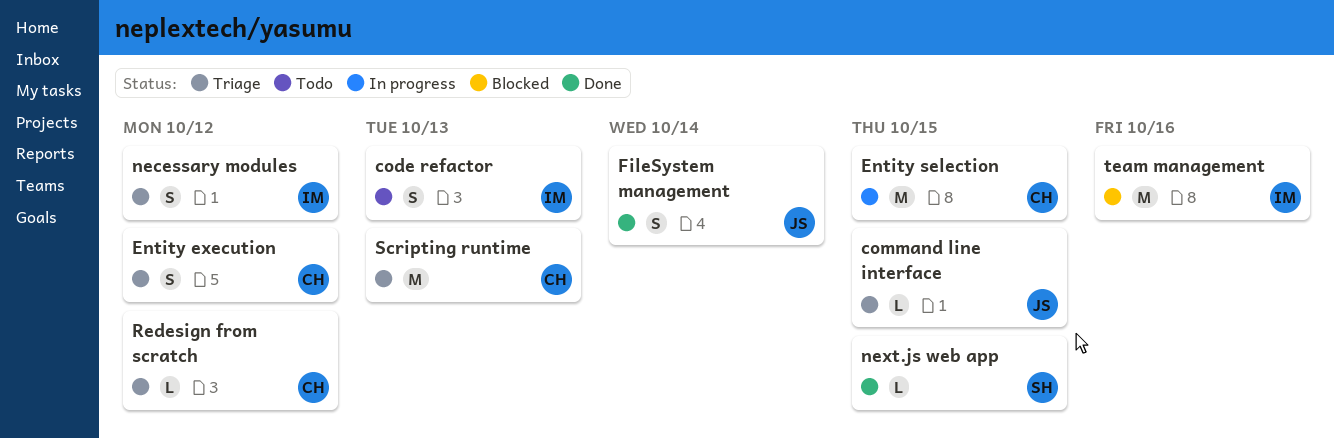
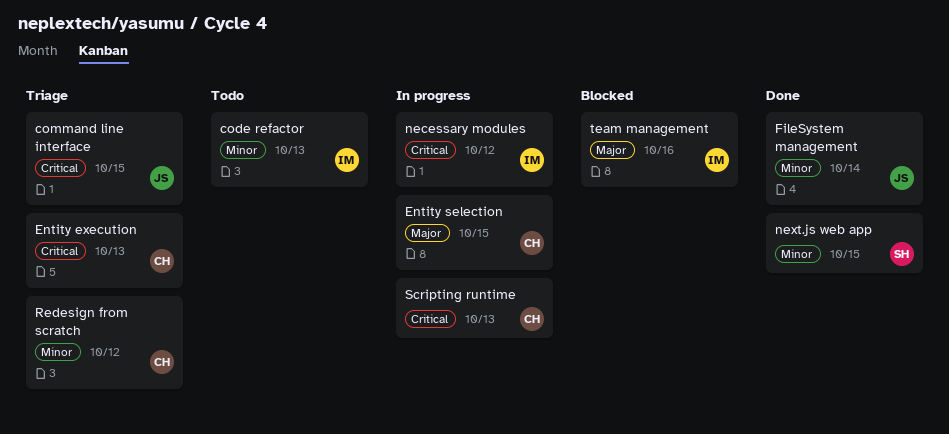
Entity execution, due: Oct 12 -> Oct 13
necessary modules, status: Triage -> In progress
Scripting runtime, status: Triage -> In progress

